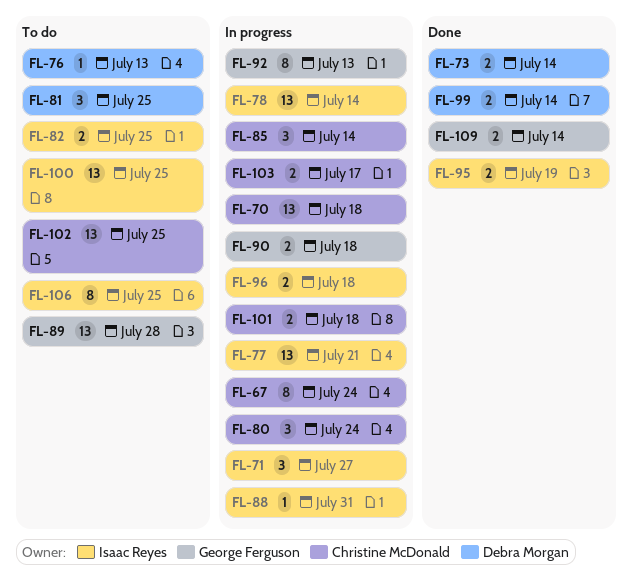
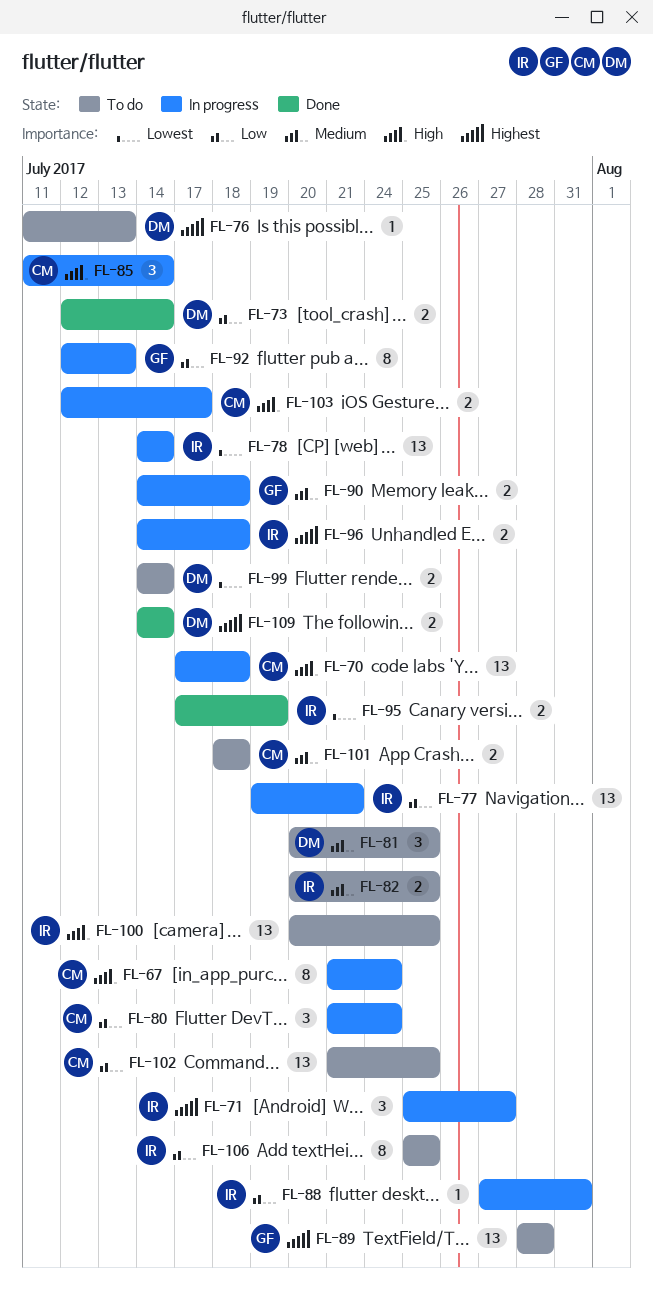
FL-99, status: Done -> To do
FL-101, status: In progress -> To do
FL-109, owner: George Ferguson -> Debra Morgan

